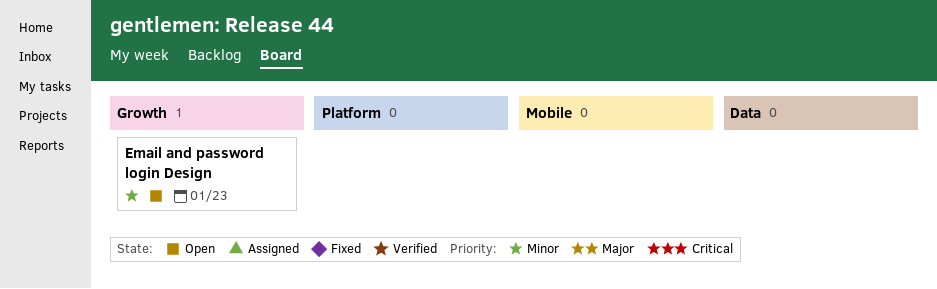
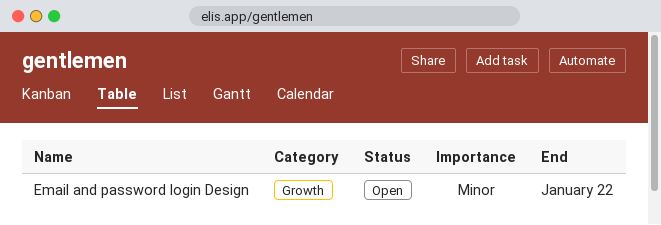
Email and password login Design, due: Jan 23 -> Jan 22

